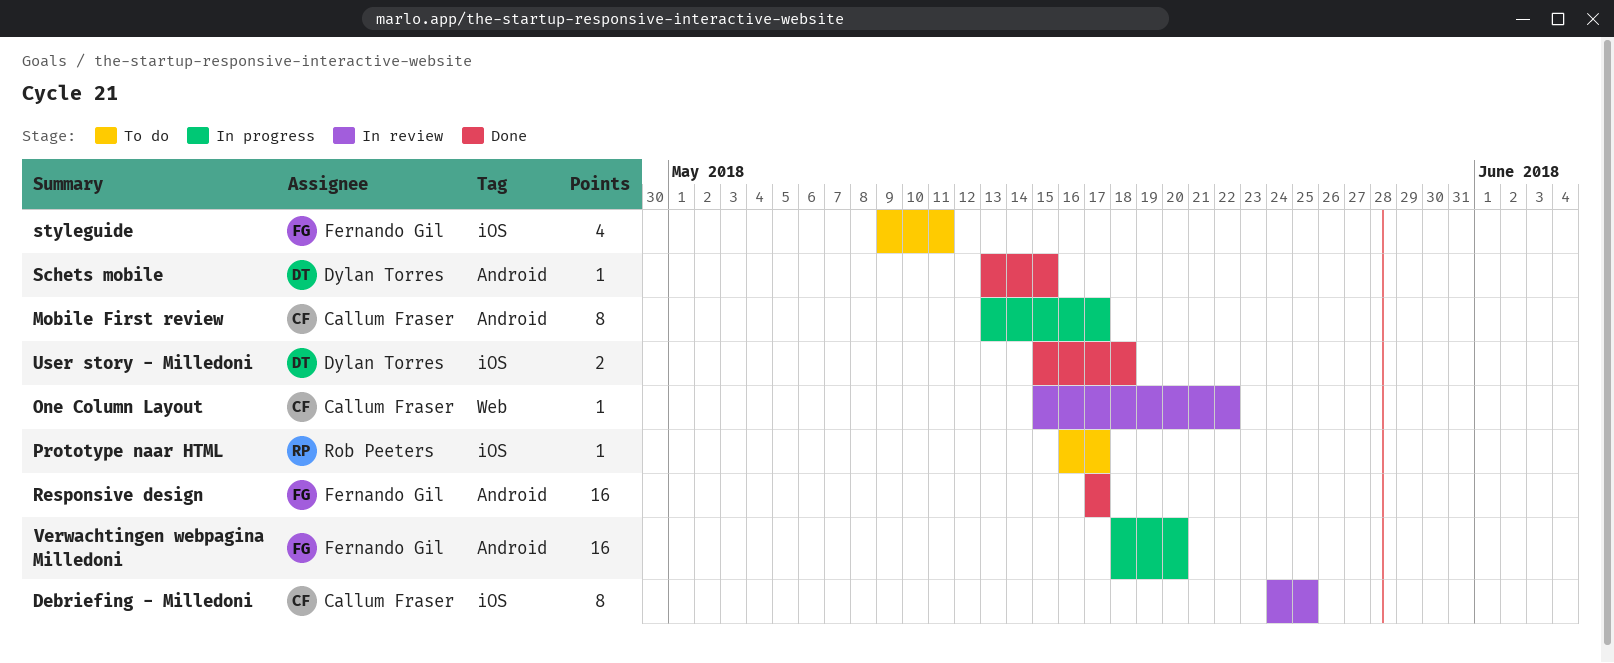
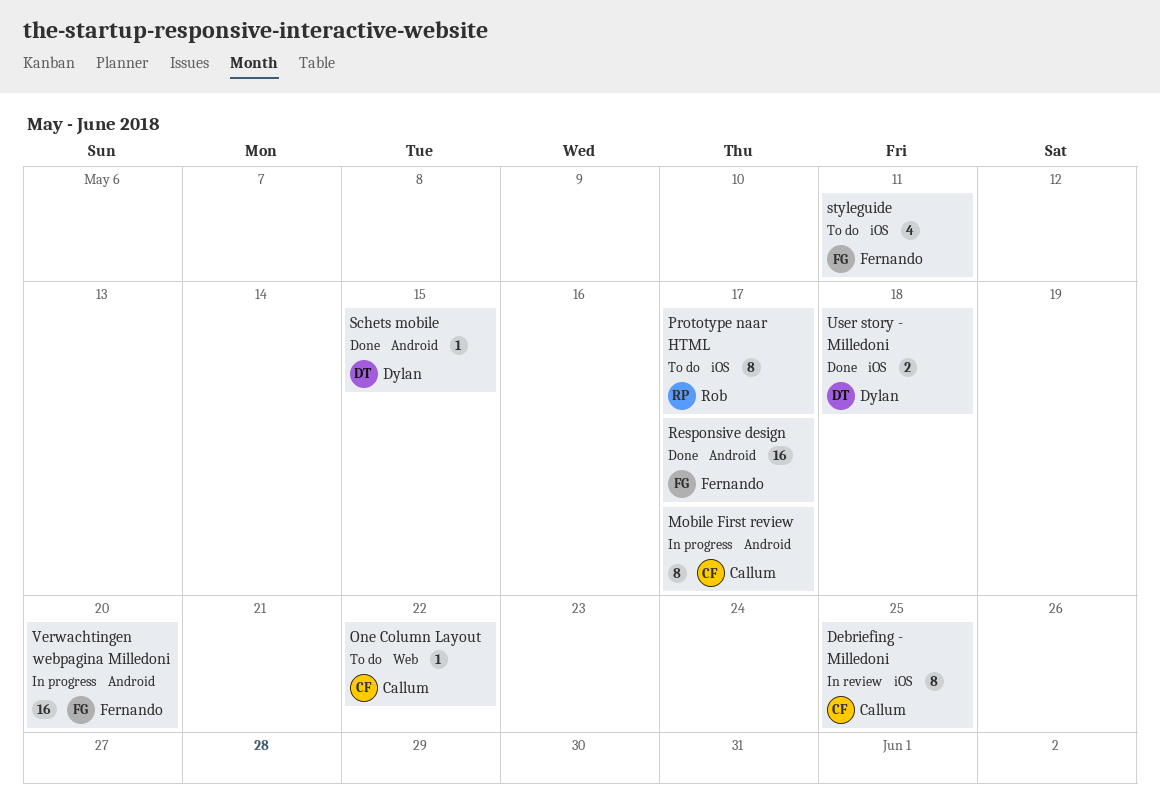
One Column Layout, status: In review -> To do
Prototype naar HTML, estimate: 1 -> 8

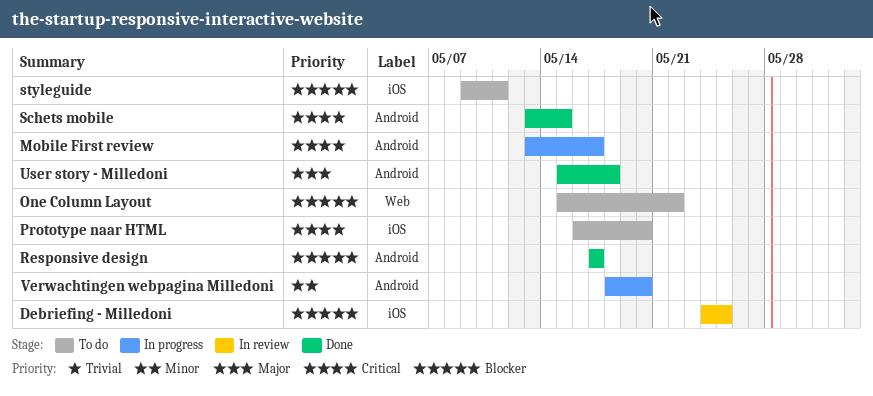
Prototype naar HTML, due: May 17 -> May 20
User story - Milledoni, label: iOS -> Android

